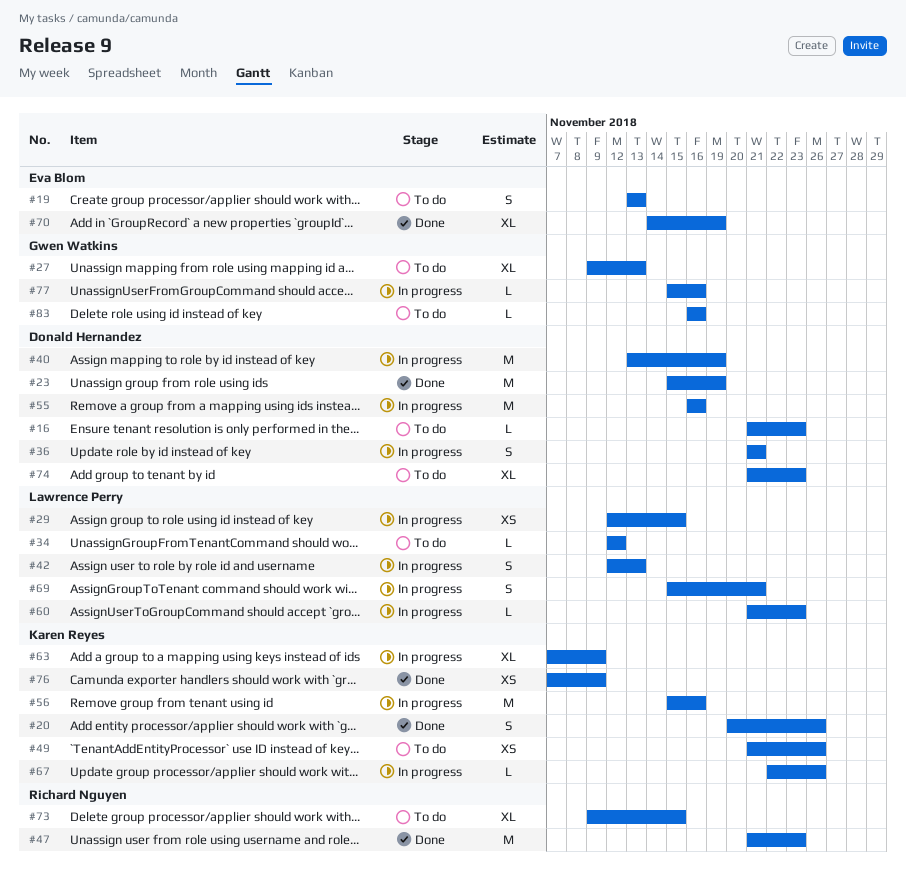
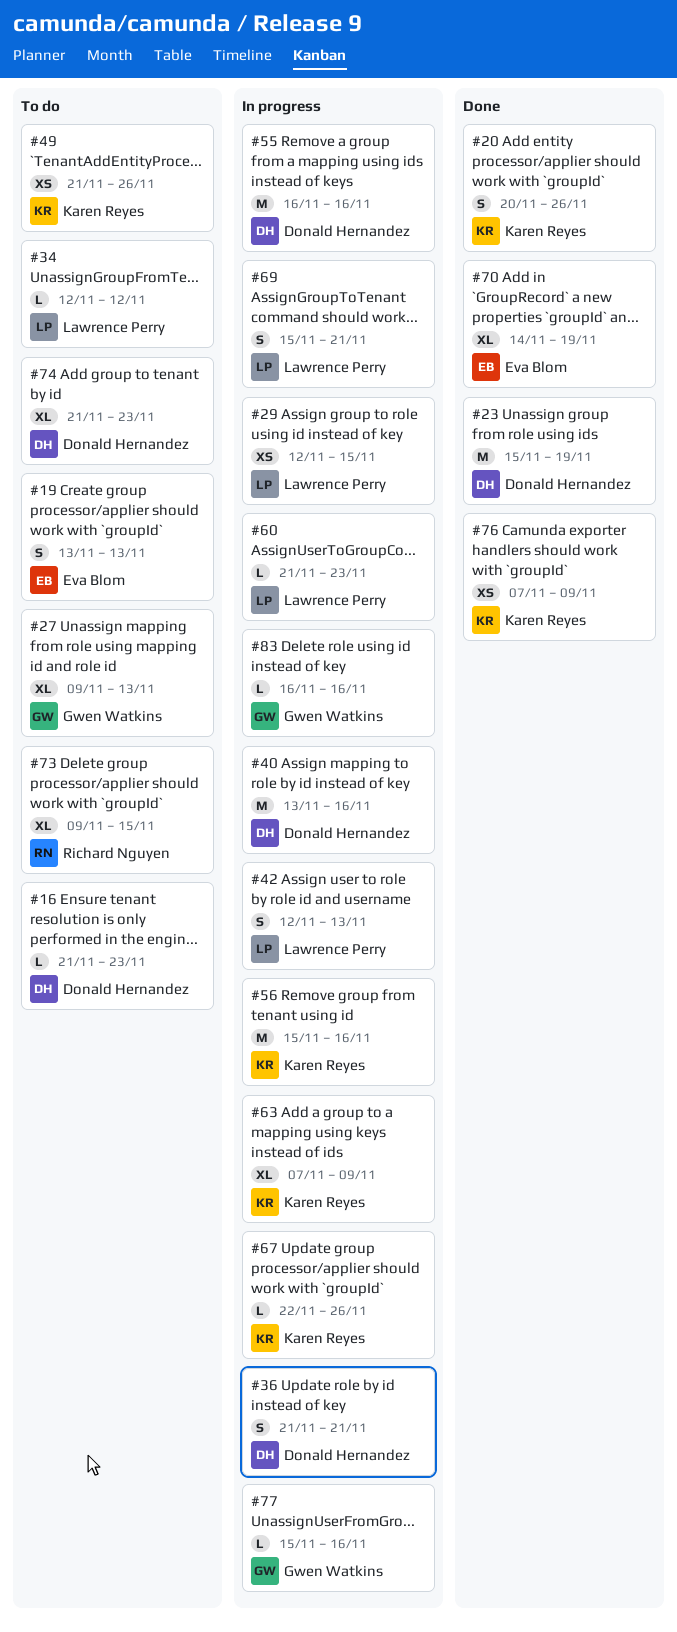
#40, due: Nov 19 -> Nov 16
#47: present -> none
#83, status: To do -> In progress

